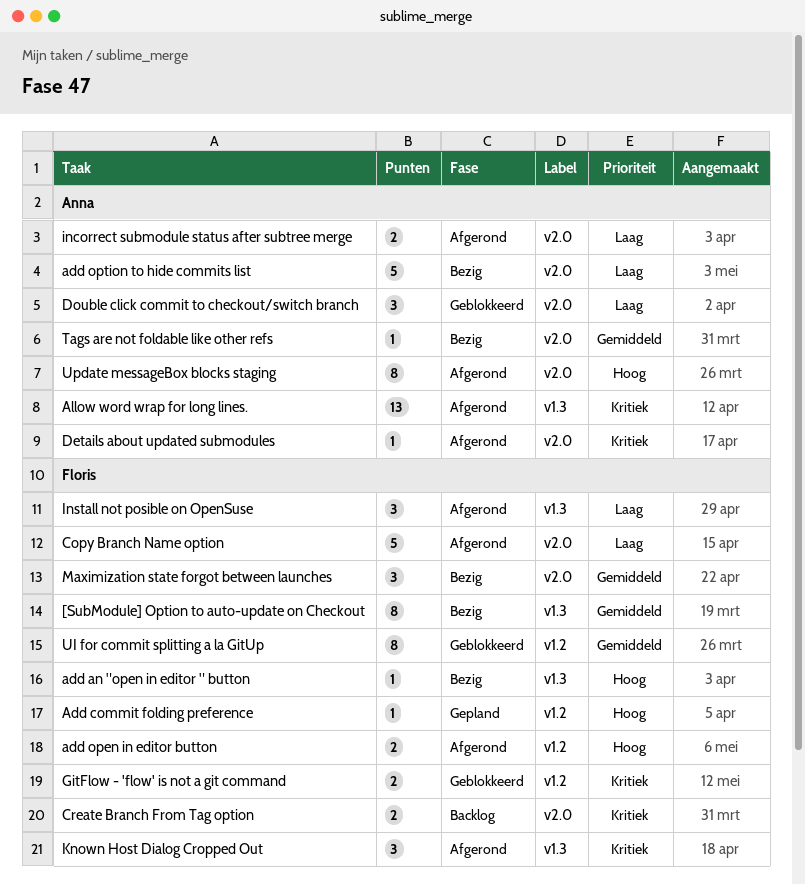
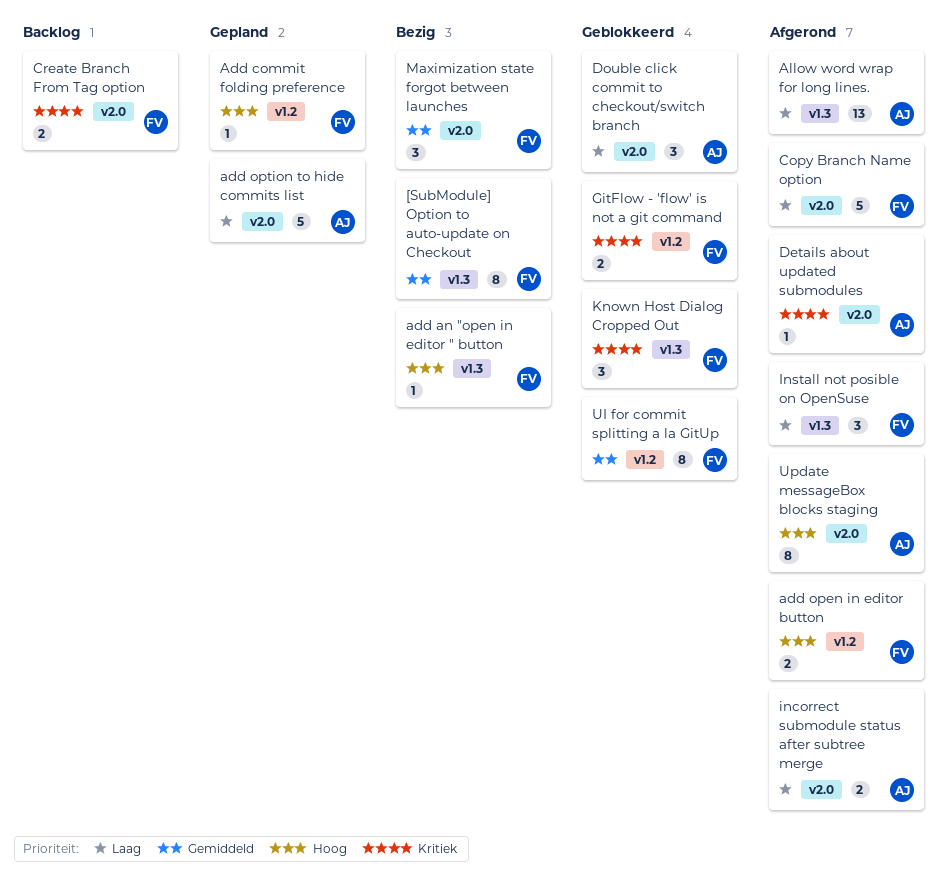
add option to hide commits list, status: Bezig -> Gepland
Allow word wrap for long lines., priority: Kritiek -> Laag
Known Host Dialog Cropped Out, status: Afgerond -> Geblokkeerd
Tags are not foldable like other refs: present -> none

